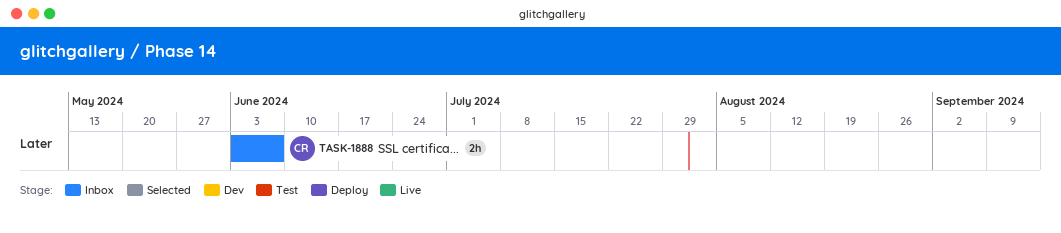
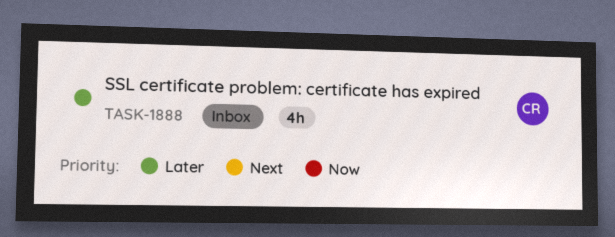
TASK-1888, estimate: 2h -> 4h

